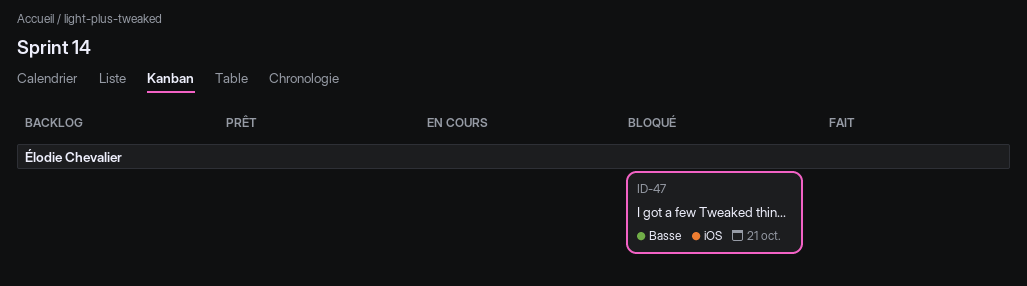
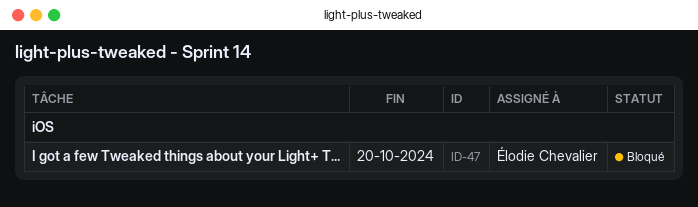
ID-47, due: Oct 21 -> Oct 20

